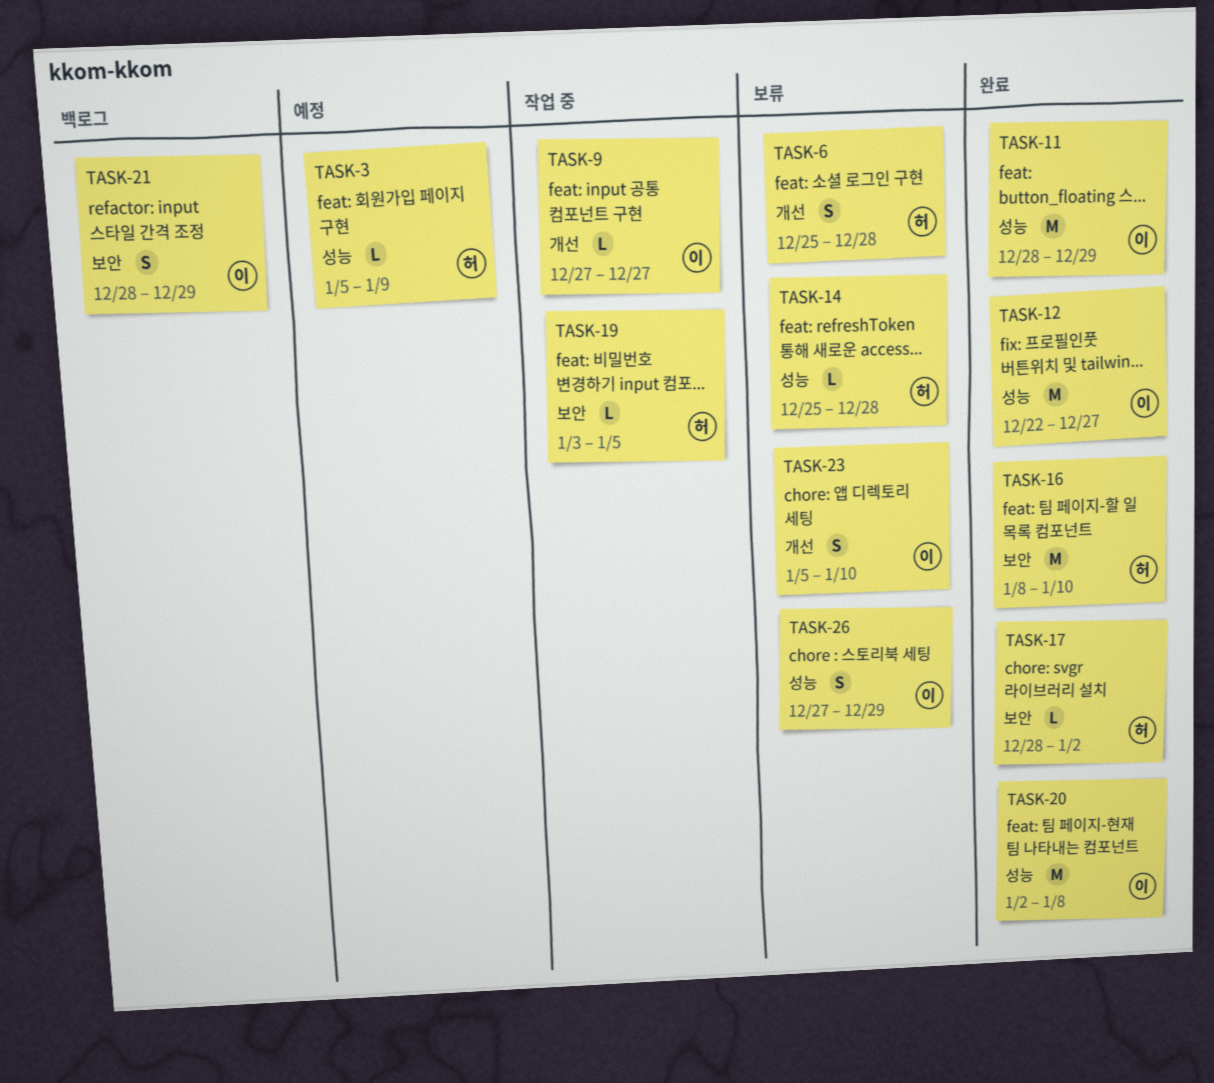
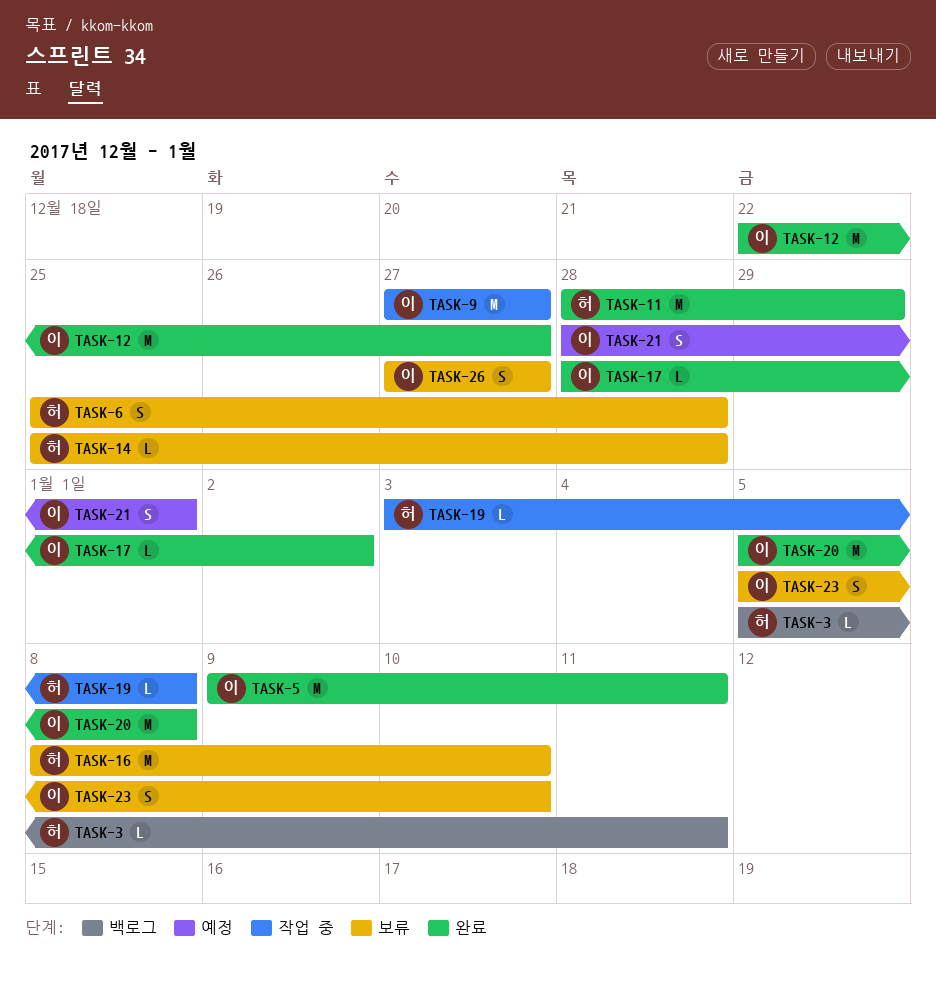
TASK-3, status: 예정 -> 백로그
TASK-3, due: Jan 9 -> Jan 11
TASK-5: none -> present
TASK-9, estimate: L -> M
TASK-11, owner: 이 -> 허
TASK-16, status: 완료 -> 보류
TASK-17, owner: 허 -> 이
TASK-19, due: Jan 5 -> Jan 8
TASK-20, start: Jan 2 -> Jan 5
TASK-21, status: 백로그 -> 예정
TASK-21, due: Dec 29 -> Jan 1
TASK-26, due: Dec 29 -> Dec 27

